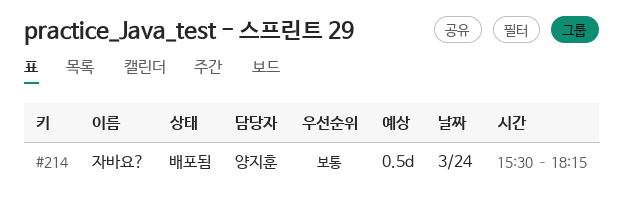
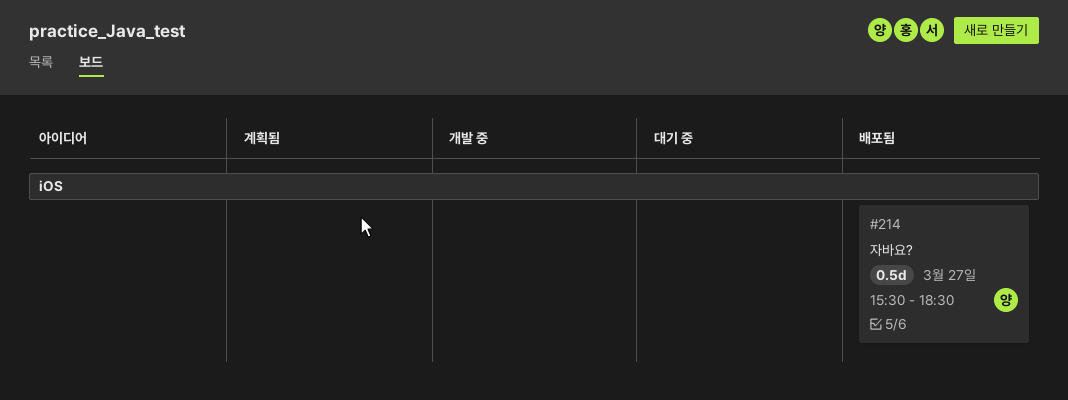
#214, day: Mar 24 -> Mar 27
#214, ends: 18:15 -> 18:30

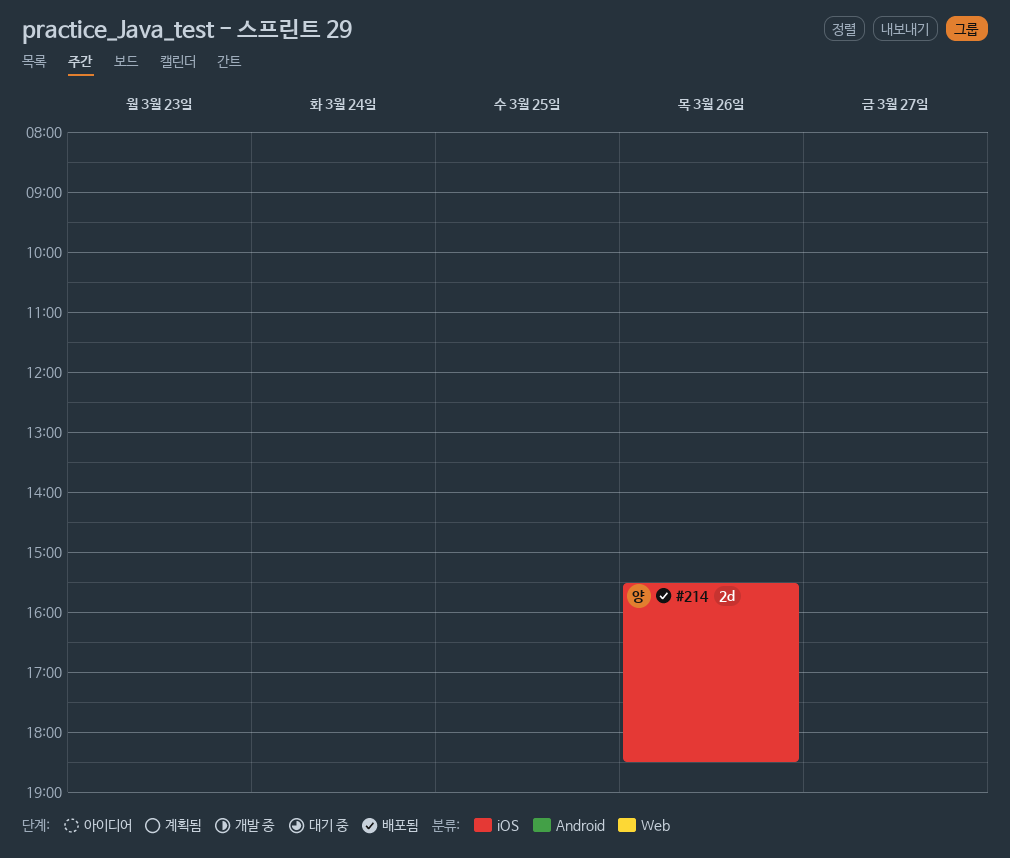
#214, estimate: 0.5d -> 2d
#214, day: Mar 27 -> Mar 26

